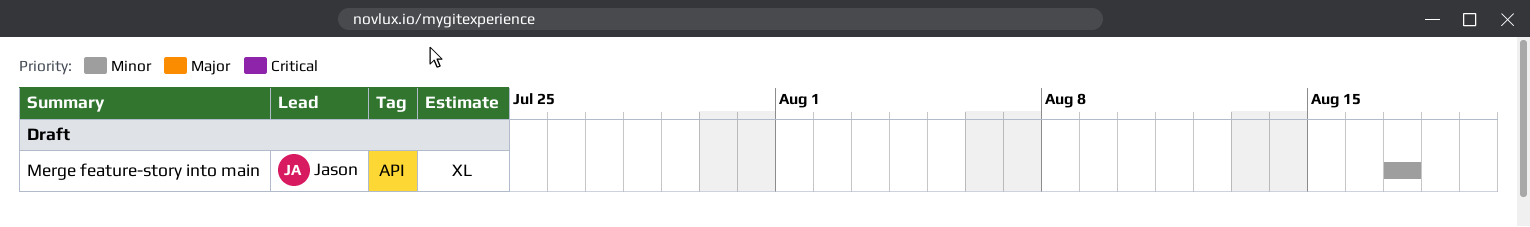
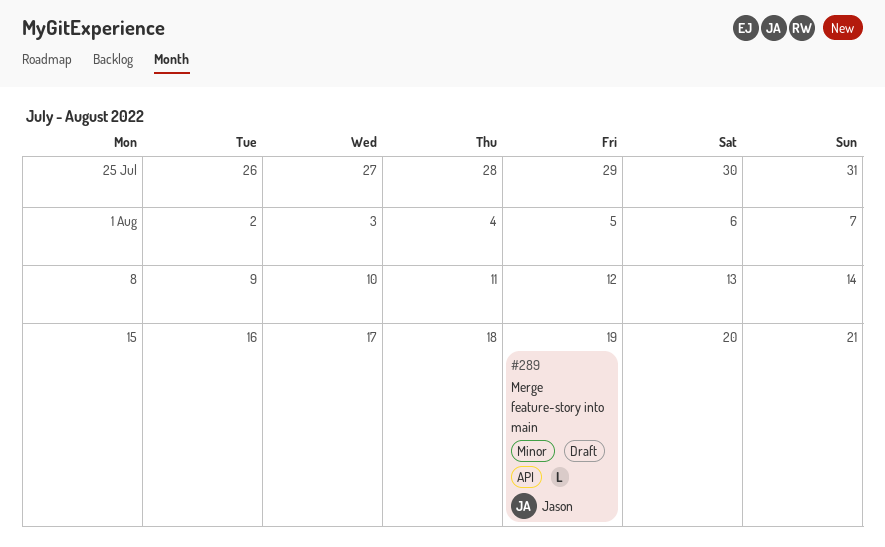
Merge feature-story into main, estimate: XL -> L
Merge feature-story into main, due: Aug 17 -> Aug 19

